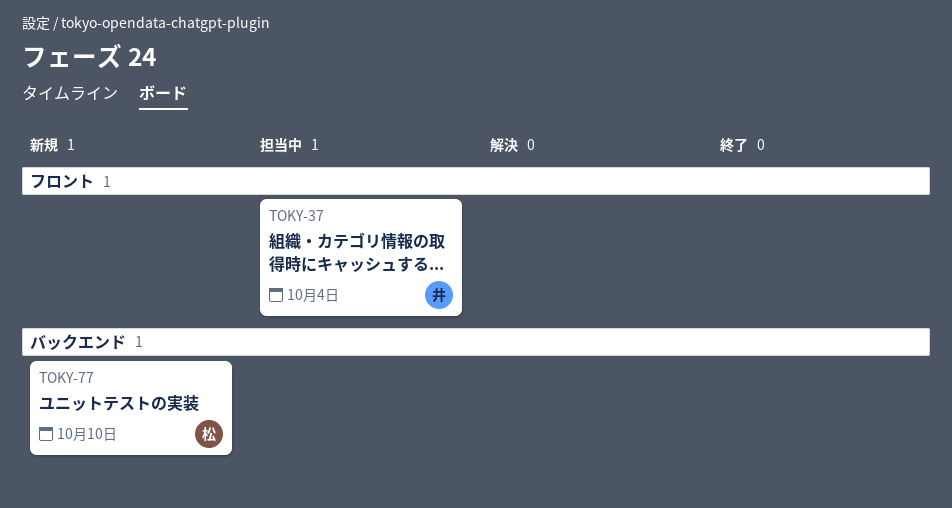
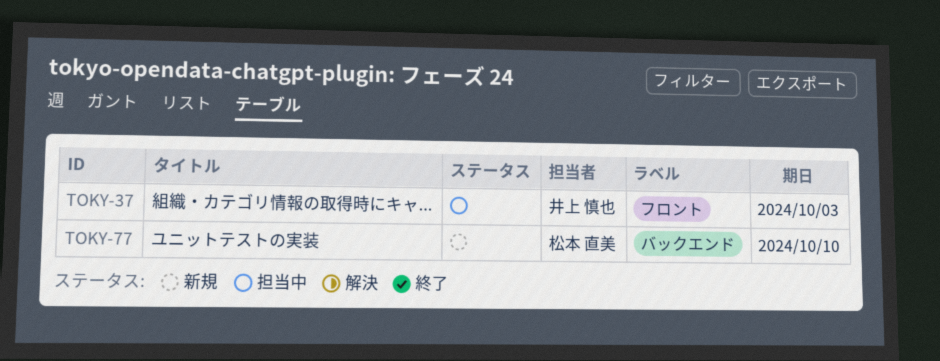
TOKY-37, due: Oct 4 -> Oct 3

